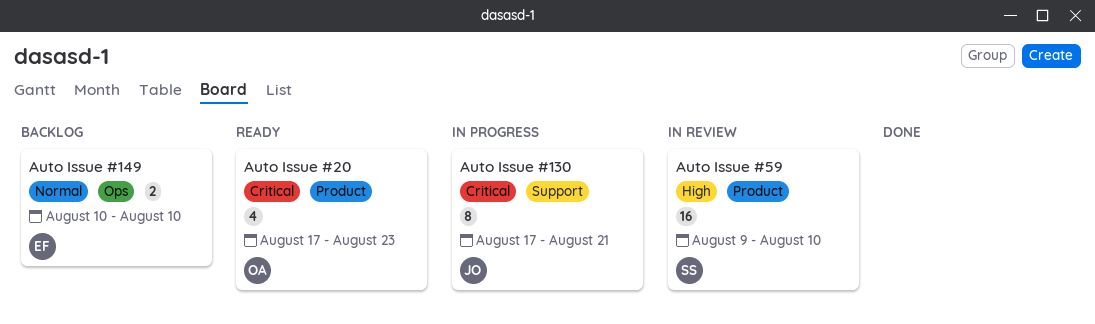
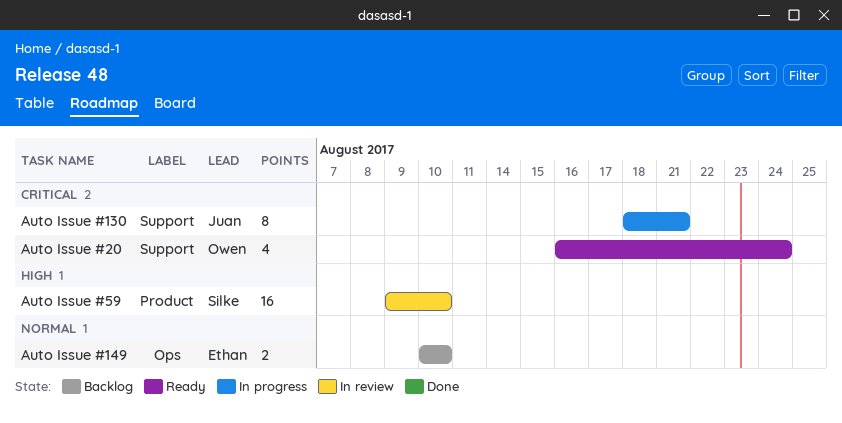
Auto Issue #130, start: Aug 17 -> Aug 18
Auto Issue #20, label: Product -> Support
Auto Issue #20, start: Aug 17 -> Aug 16
Auto Issue #20, due: Aug 23 -> Aug 24

